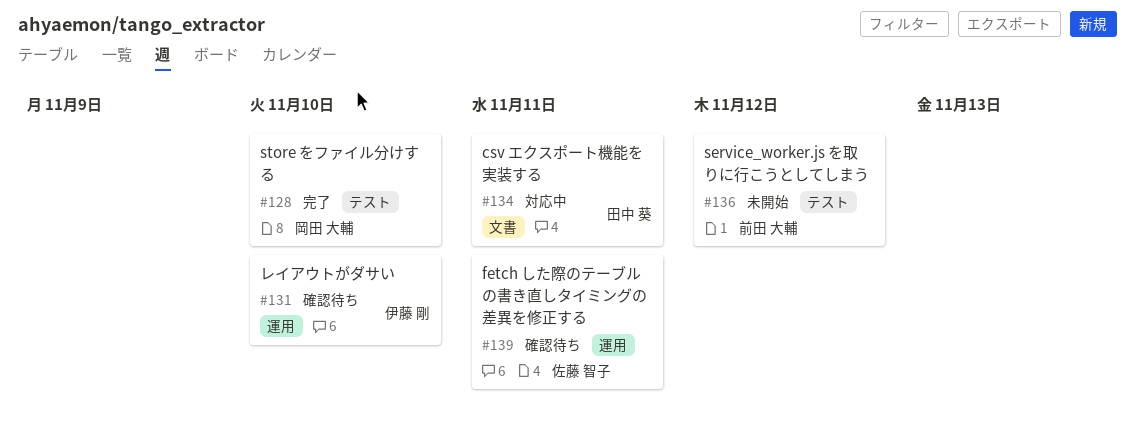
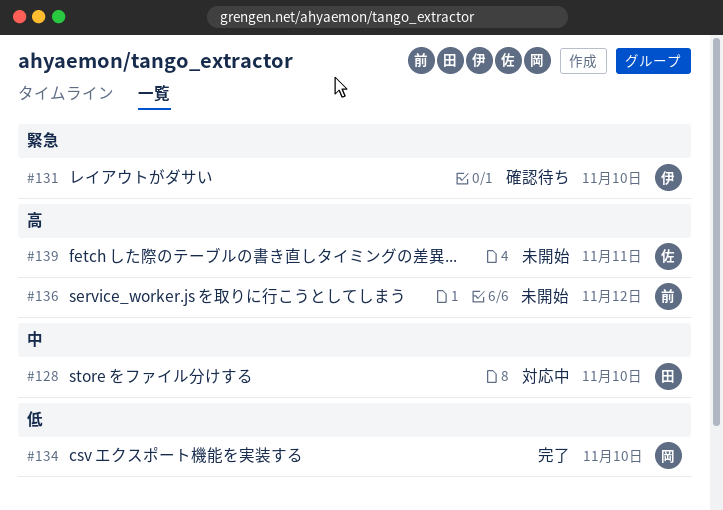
#128, status: 完了 -> 対応中
#128, owner: 岡田 大輔 -> 田中 葵
#134, status: 対応中 -> 完了
#134, owner: 田中 葵 -> 岡田 大輔
#134, due: Nov 11 -> Nov 10
#139, status: 確認待ち -> 未開始

